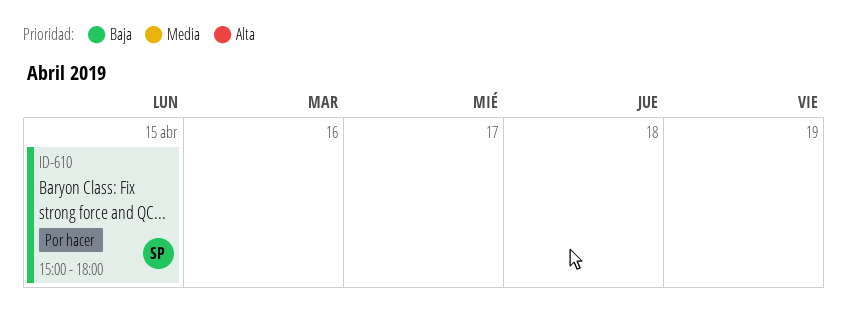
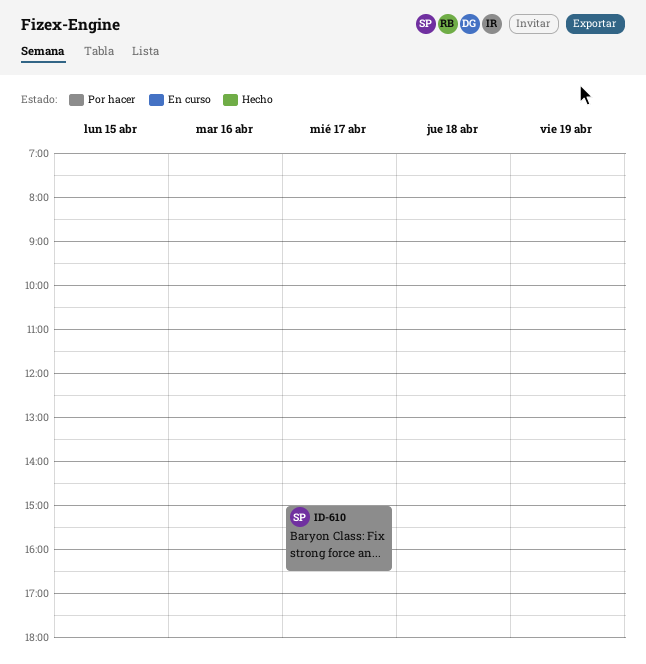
ID-610, day: Apr 15 -> Apr 17
ID-610, ends: 18:00 -> 16:30

